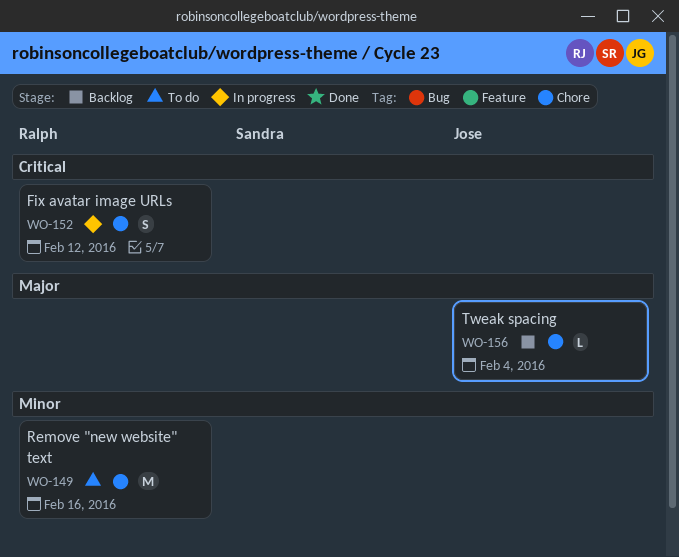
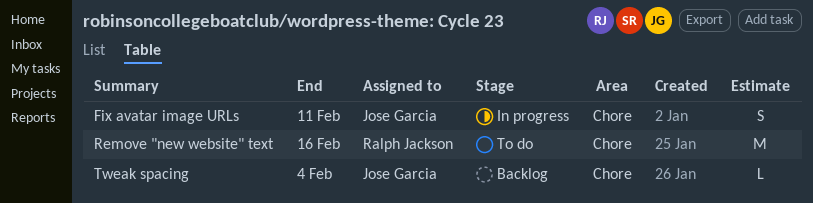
Fix avatar image URLs, owner: Ralph Jackson -> Jose Garcia
Fix avatar image URLs, due: Feb 12 -> Feb 11

